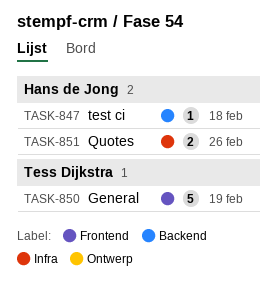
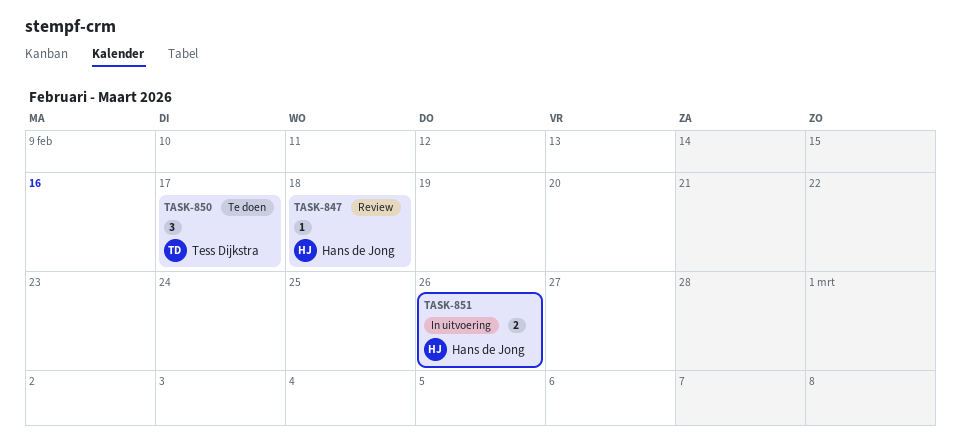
TASK-850, estimate: 5 -> 3
TASK-850, due: Feb 19 -> Feb 17

